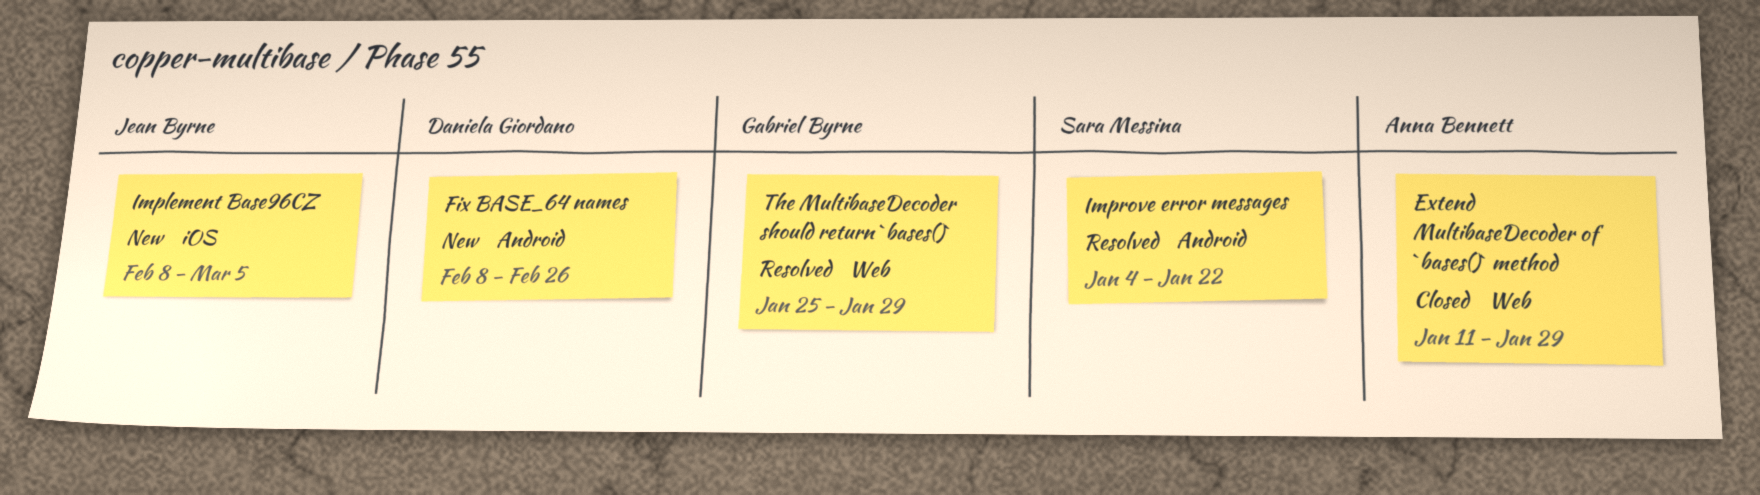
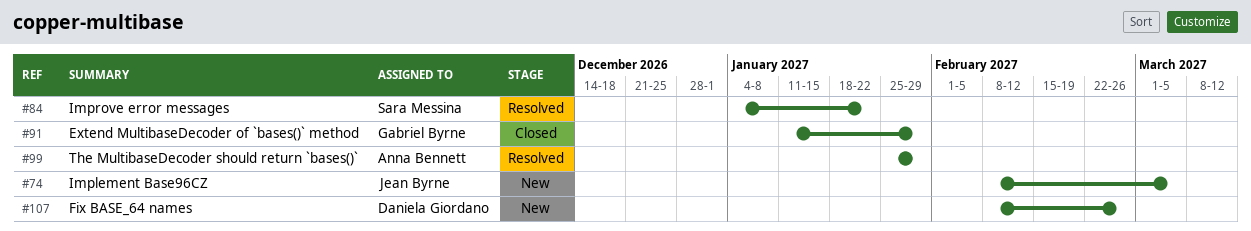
Extend MultibaseDecoder of `bases()` method, owner: Anna Bennett -> Gabriel Byrne
The MultibaseDecoder should return `bases()`, owner: Gabriel Byrne -> Anna Bennett

